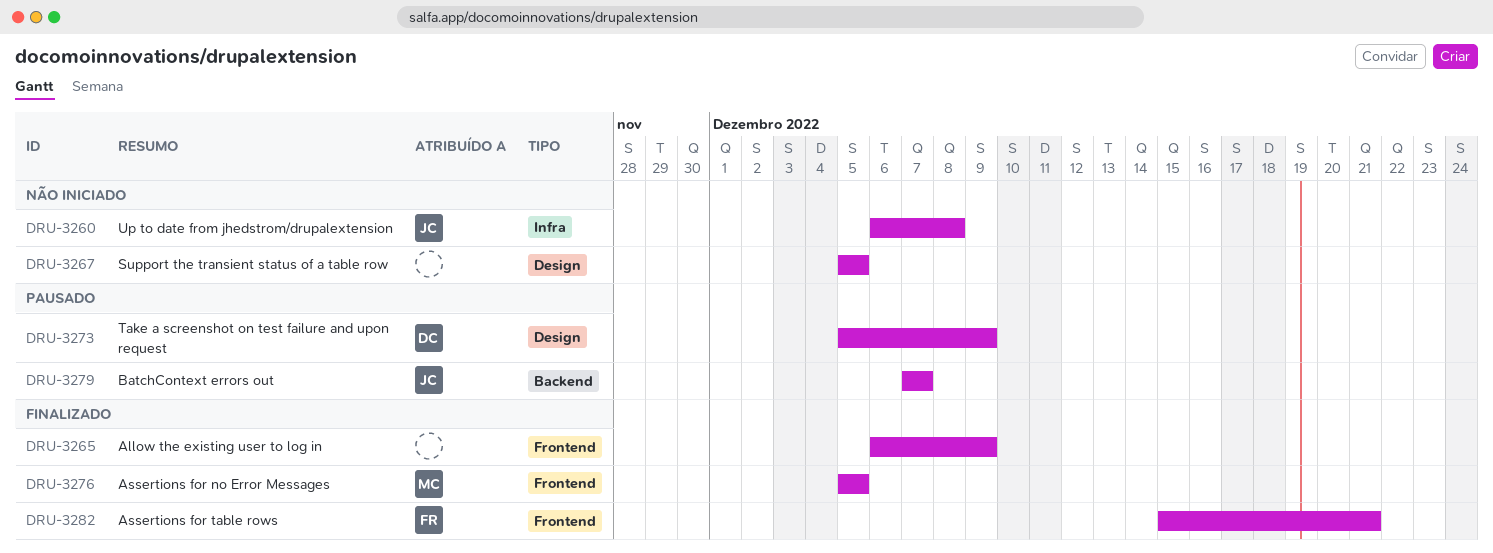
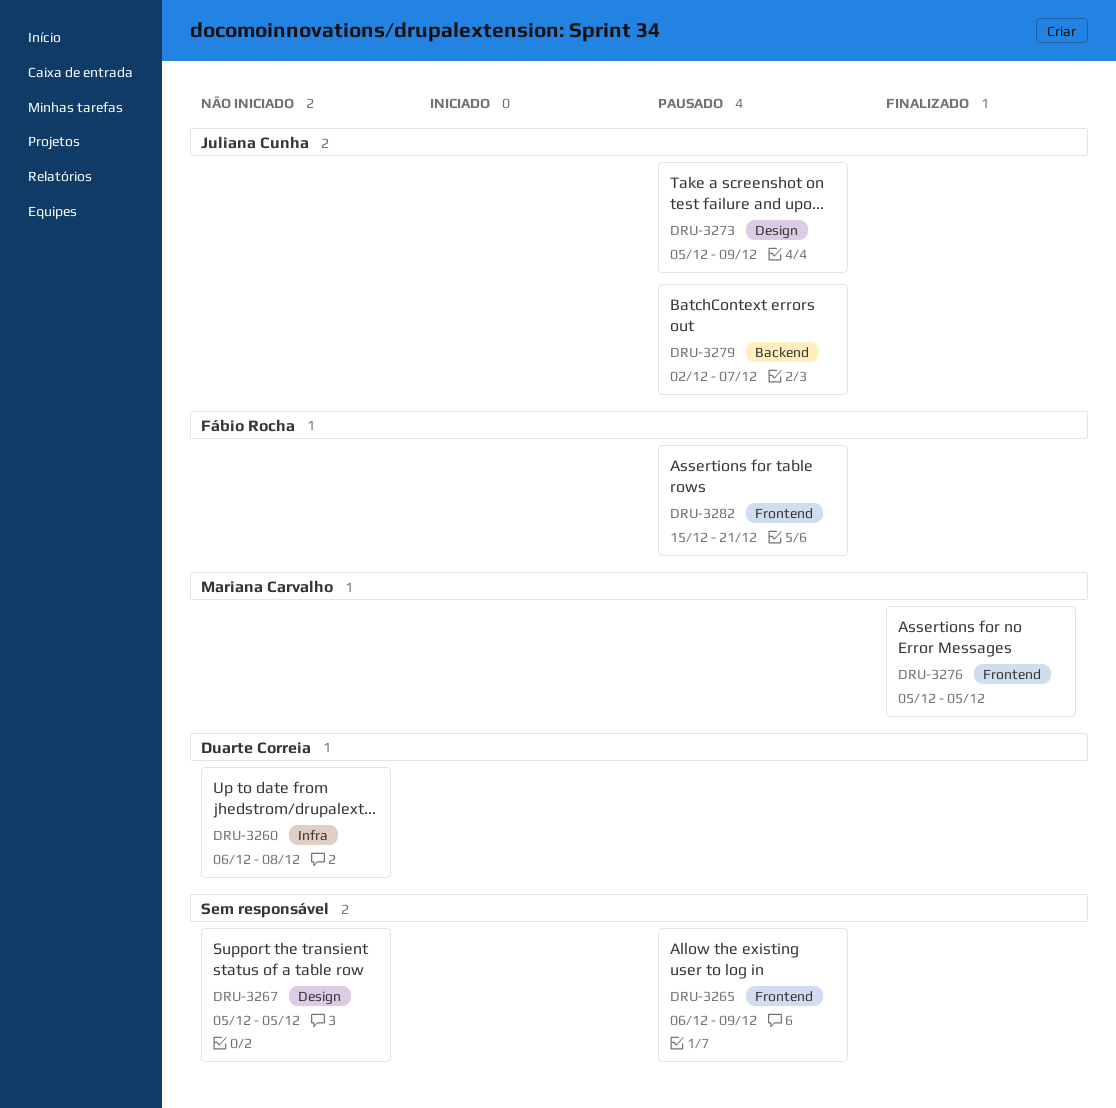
DRU-3260, owner: Juliana Cunha -> Duarte Correia
DRU-3265, status: Finalizado -> Pausado
DRU-3273, owner: Duarte Correia -> Juliana Cunha
DRU-3279, start: Dec 7 -> Dec 2
DRU-3282, status: Finalizado -> Pausado

